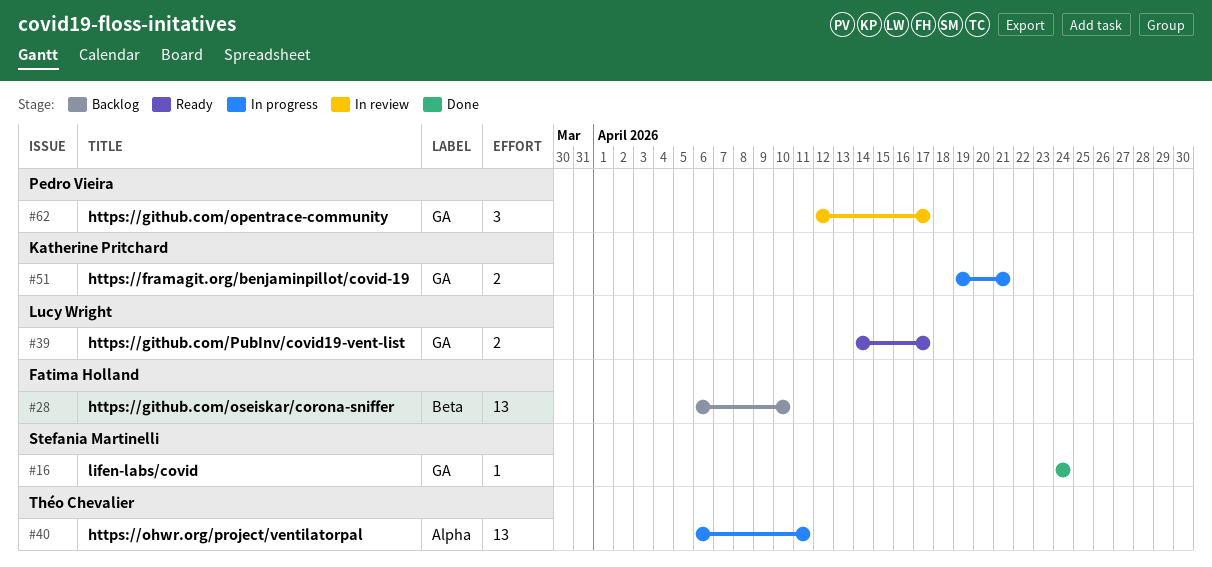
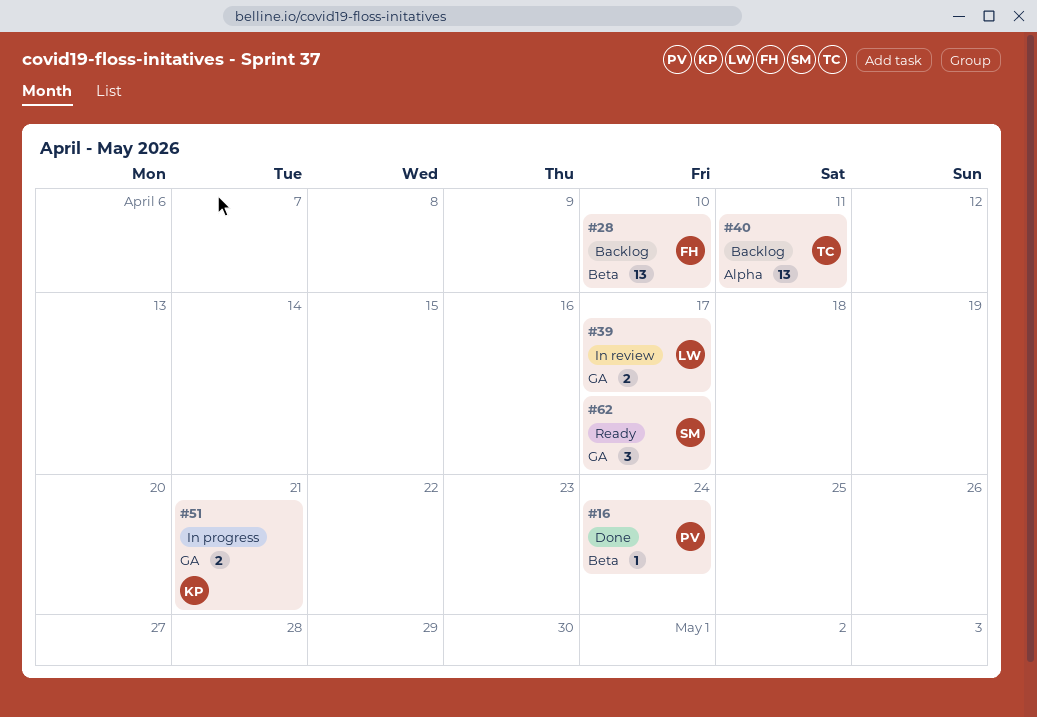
#16, owner: Stefania Martinelli -> Pedro Vieira
#16, label: GA -> Beta
#39, status: Ready -> In review
#40, status: In progress -> Backlog
#62, status: In review -> Ready
#62, owner: Pedro Vieira -> Stefania Martinelli

